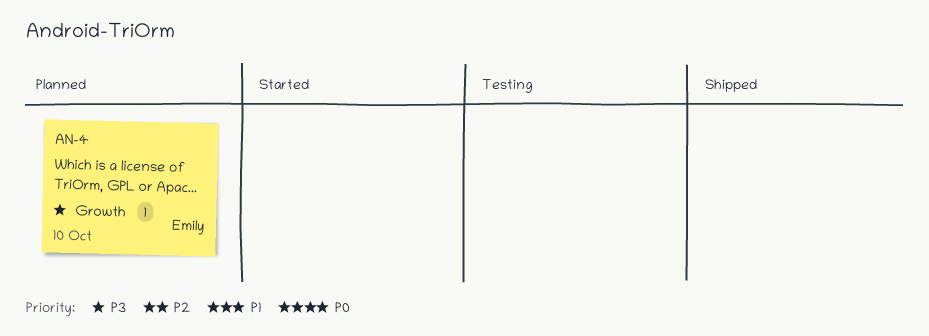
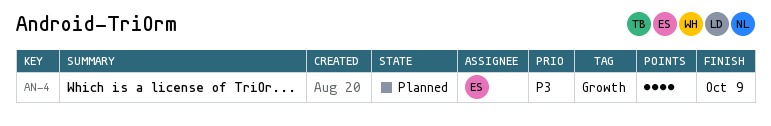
AN-4, estimate: 1 -> 4
AN-4, due: Oct 10 -> Oct 9

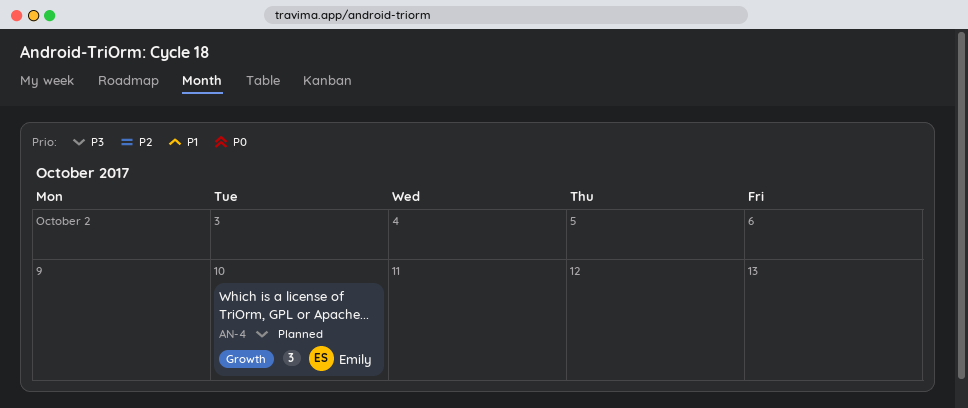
AN-4, estimate: 4 -> 3
AN-4, due: Oct 9 -> Oct 10

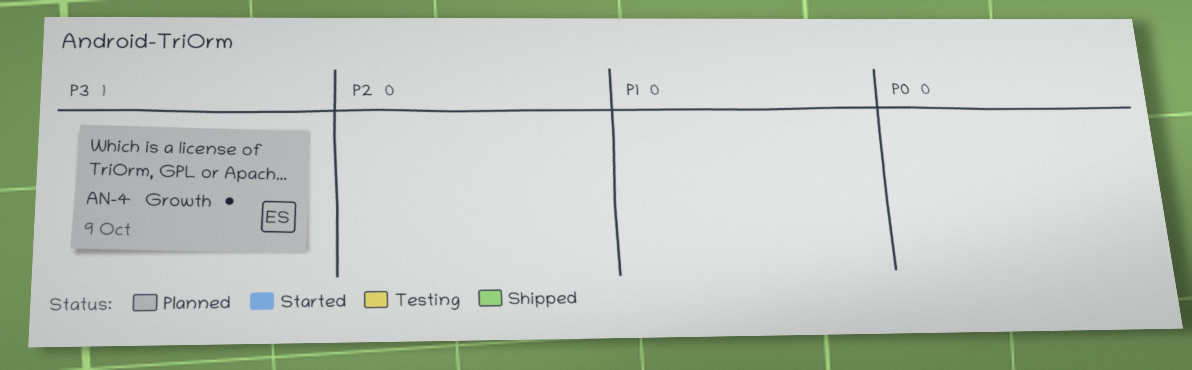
AN-4, estimate: 3 -> 1
AN-4, due: Oct 10 -> Oct 9

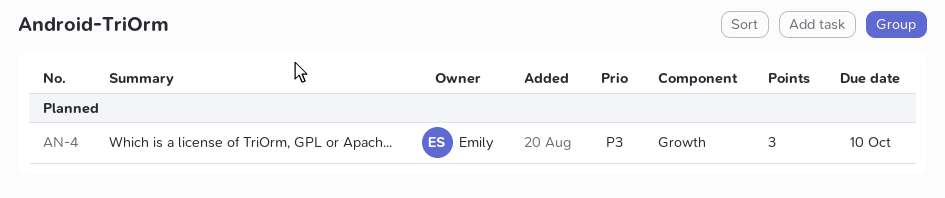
AN-4, estimate: 1 -> 3
AN-4, due: Oct 9 -> Oct 10

